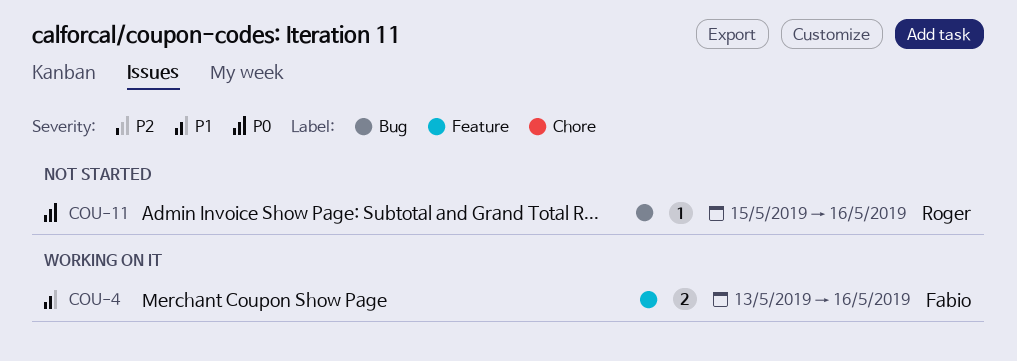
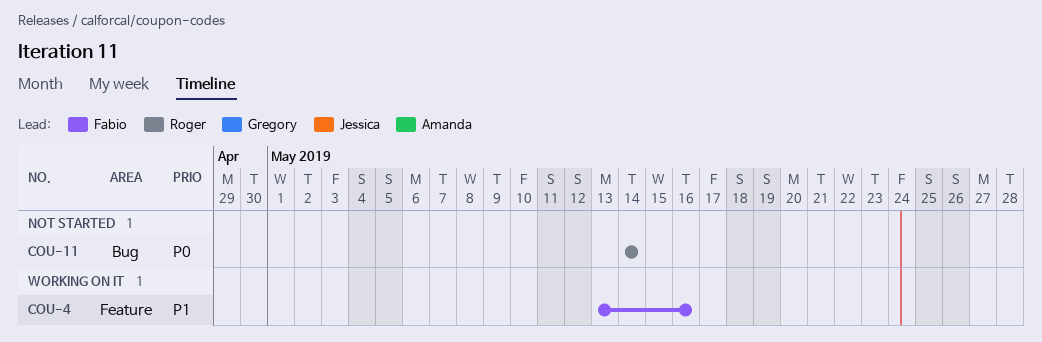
COU-11, start: May 15 -> May 14
COU-11, due: May 16 -> May 14

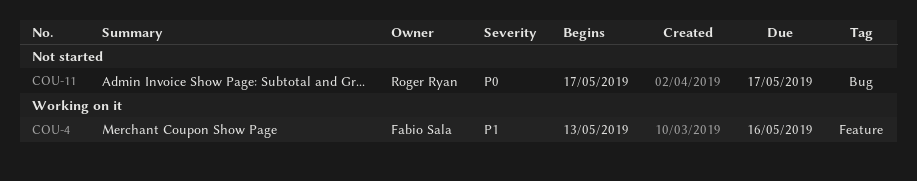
COU-11, start: May 14 -> May 17
COU-11, due: May 14 -> May 17

